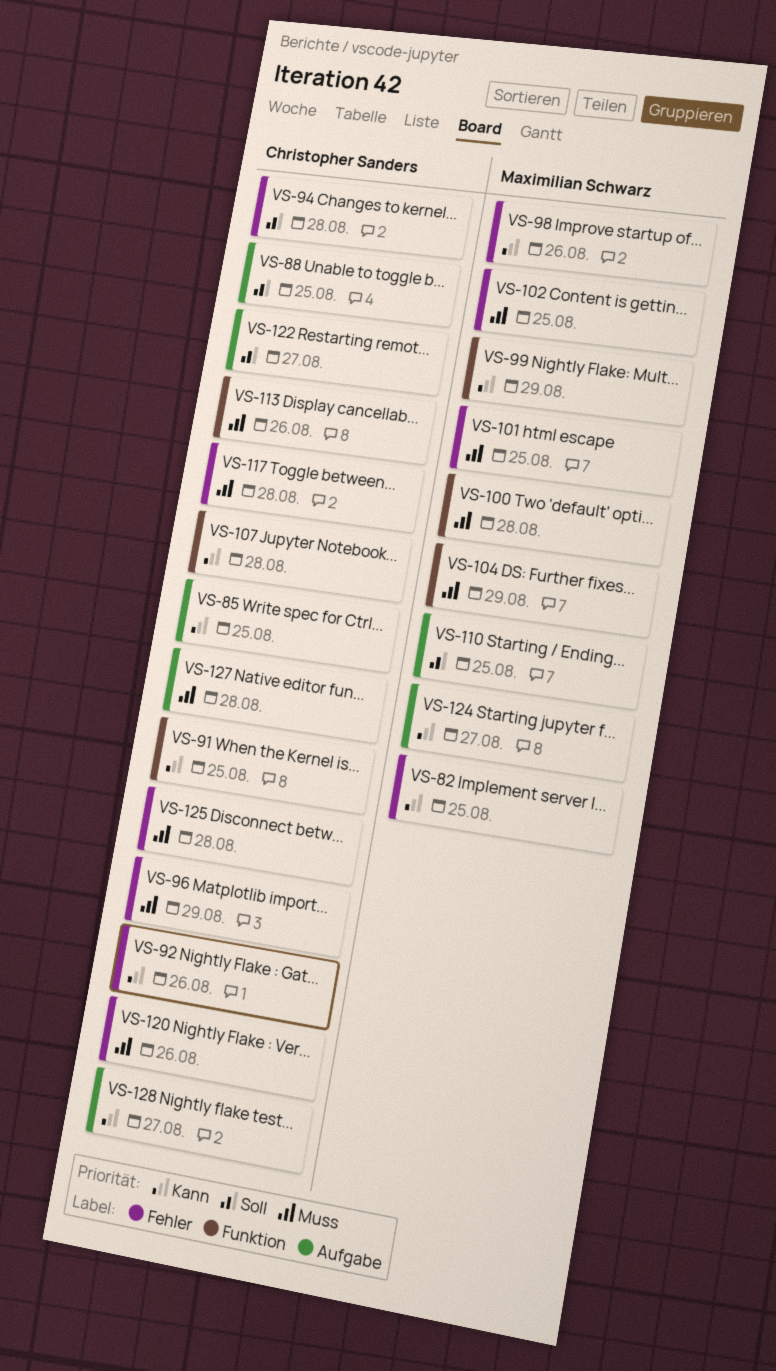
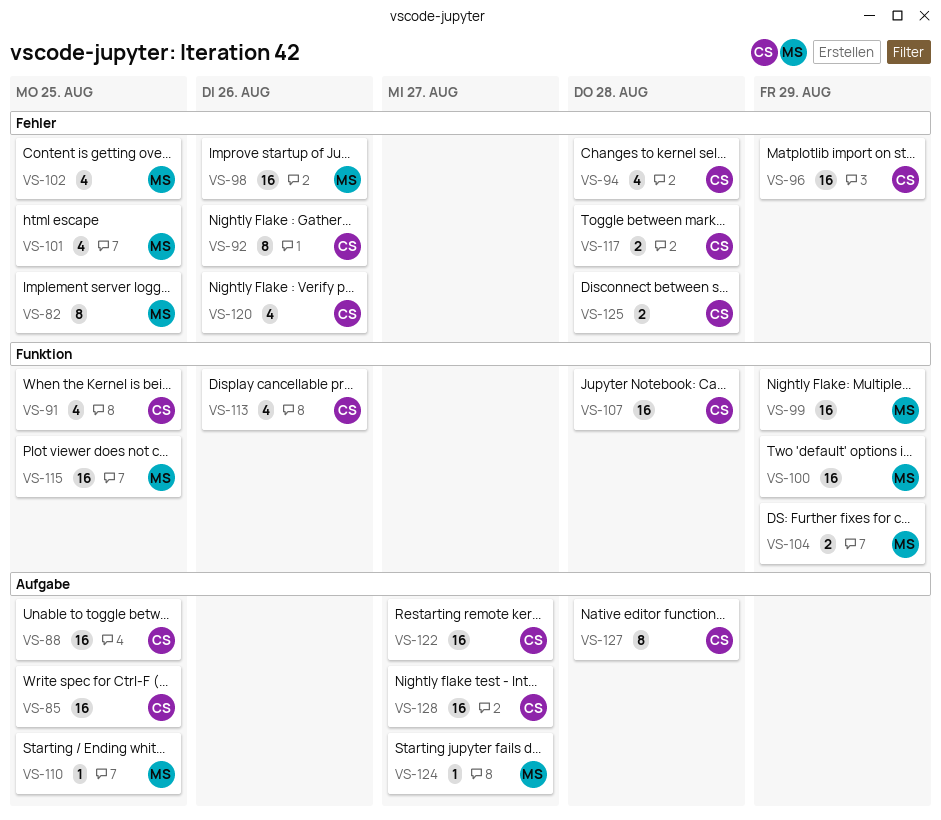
VS-100, due: Aug 28 -> Aug 29
VS-115: none -> present

